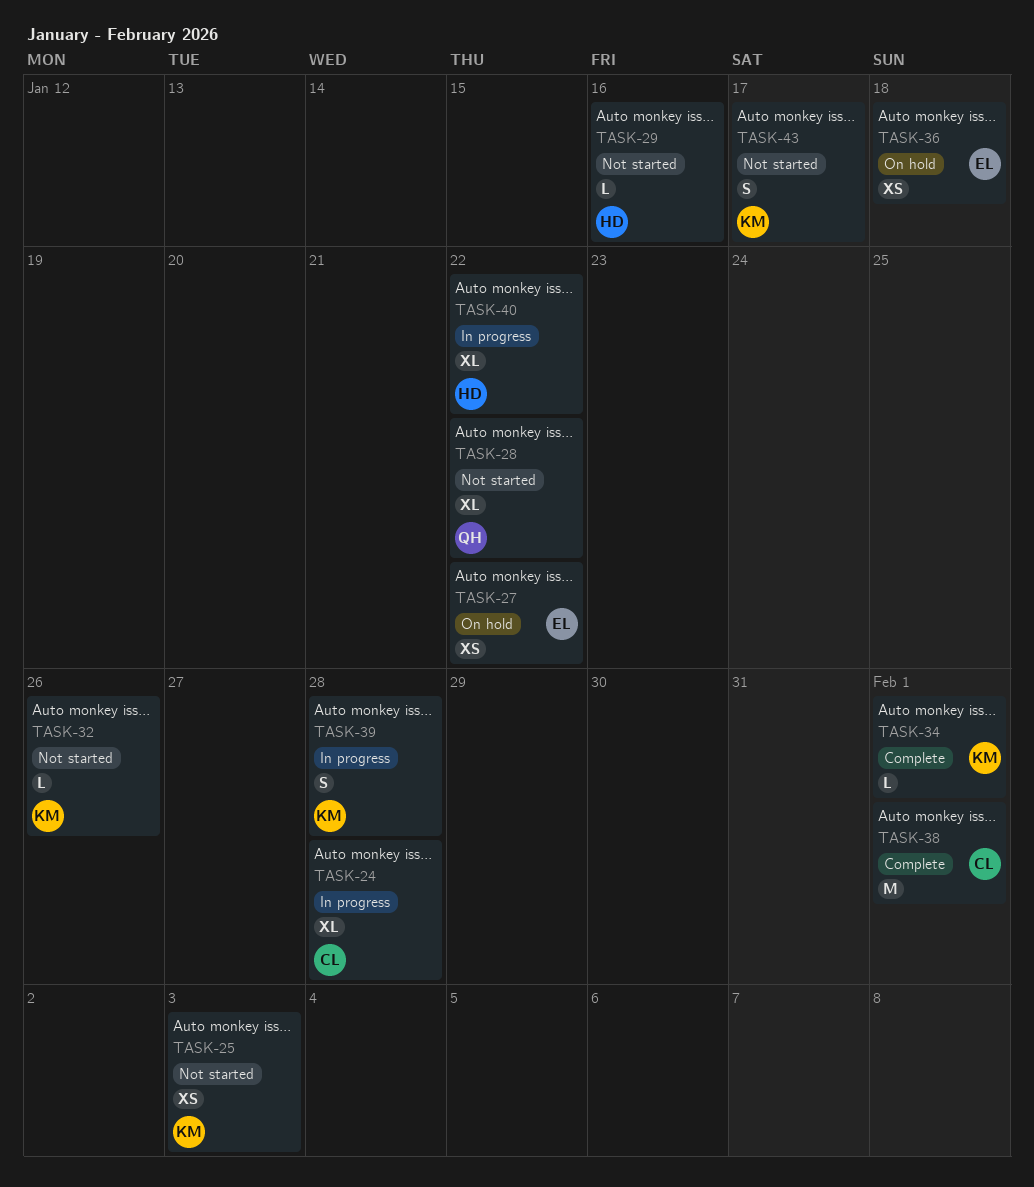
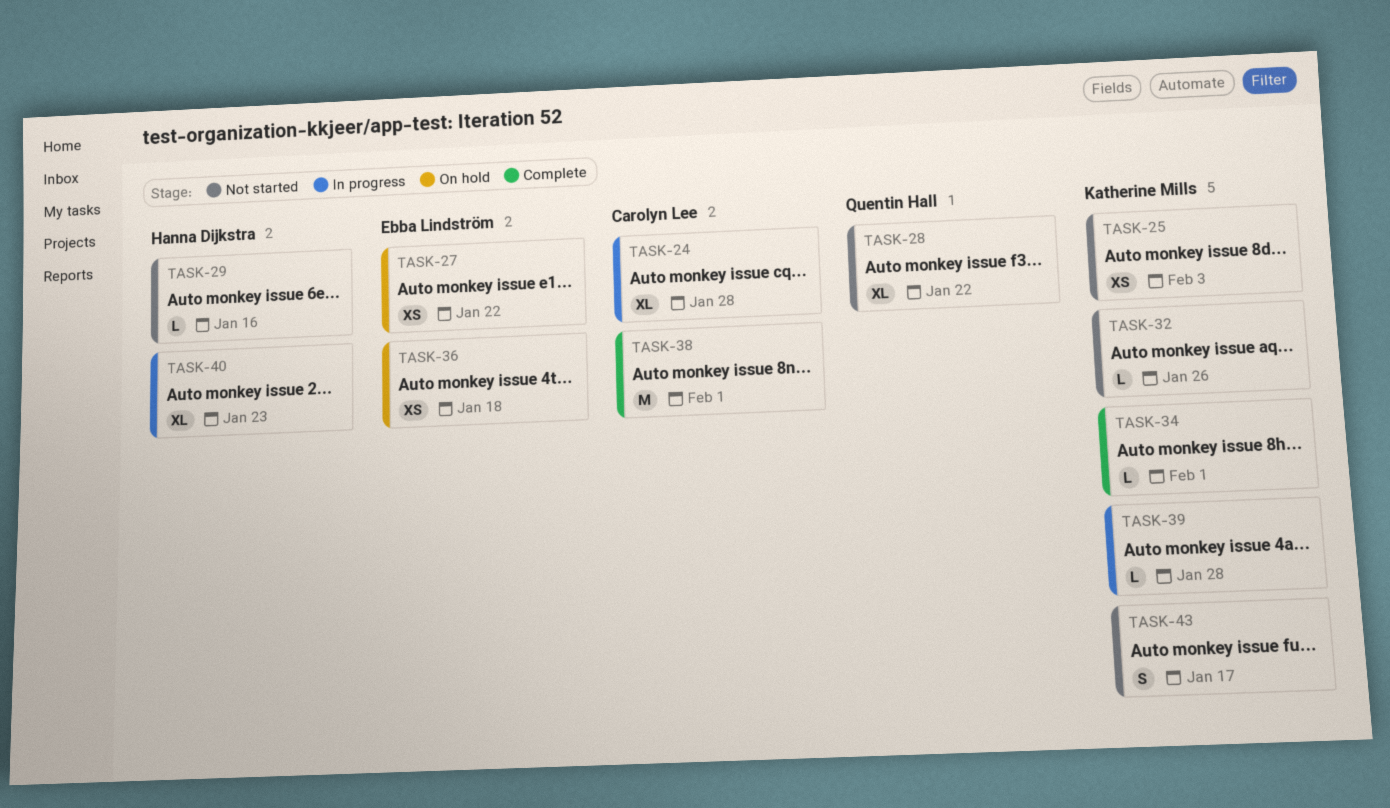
TASK-39, estimate: S -> L
TASK-40, due: Jan 22 -> Jan 23

